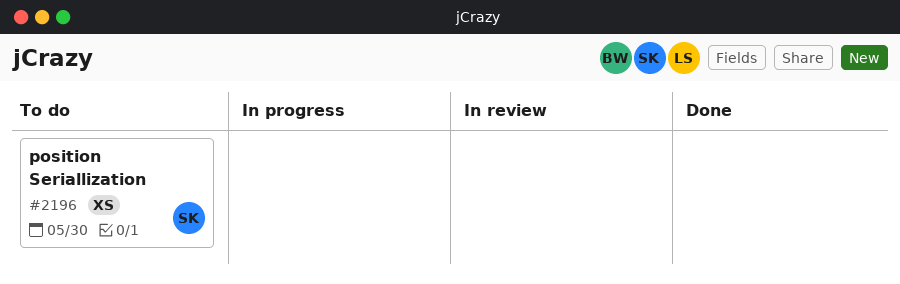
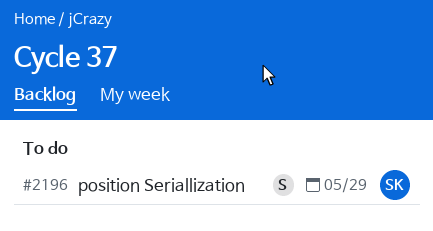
#2196, estimate: XS -> S
#2196, due: May 30 -> May 29

